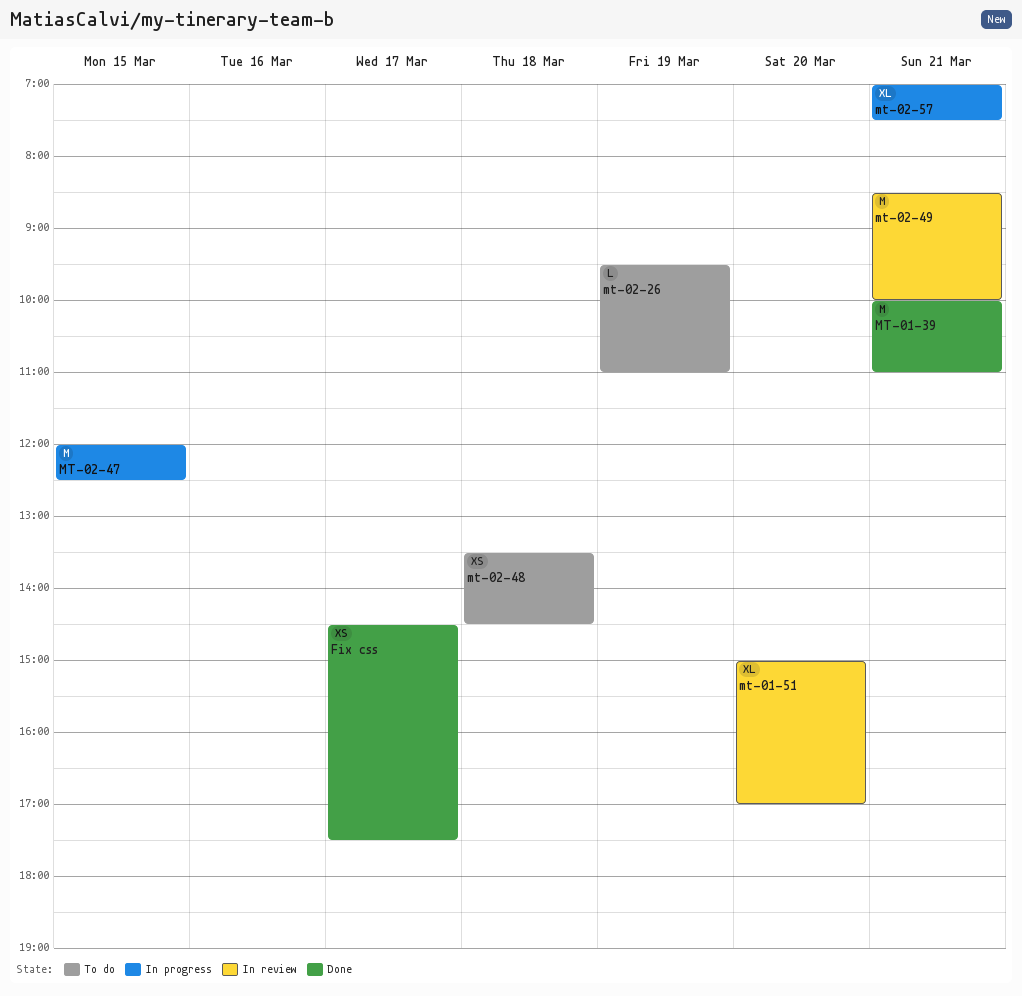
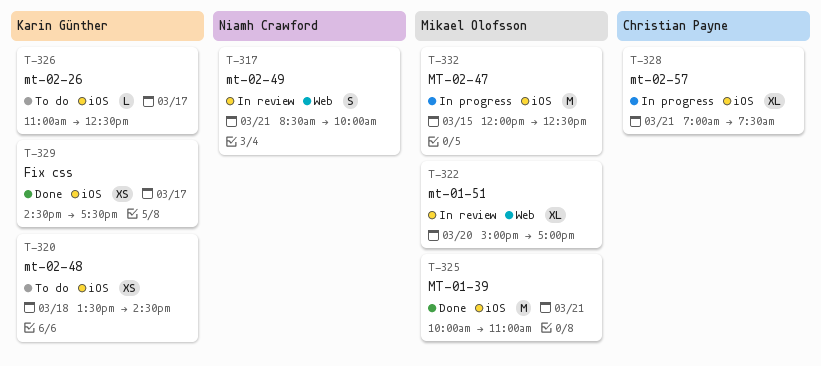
mt-02-26, day: Mar 19 -> Mar 17
mt-02-26, begins: 09:30 -> 11:00
mt-02-26, ends: 11:00 -> 12:30
mt-02-49, estimate: M -> S

